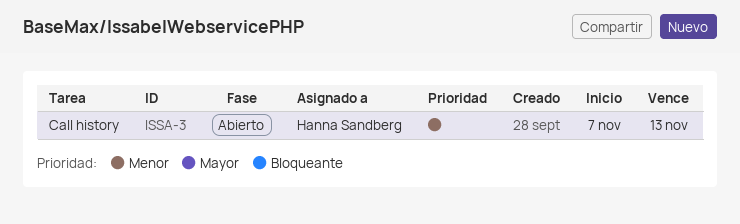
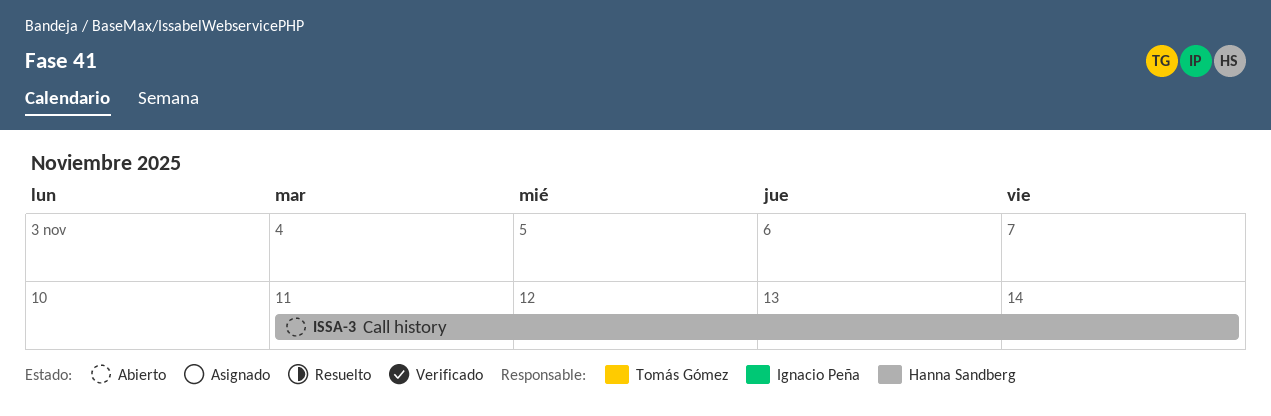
ISSA-3, start: Nov 7 -> Nov 11
ISSA-3, due: Nov 13 -> Nov 14

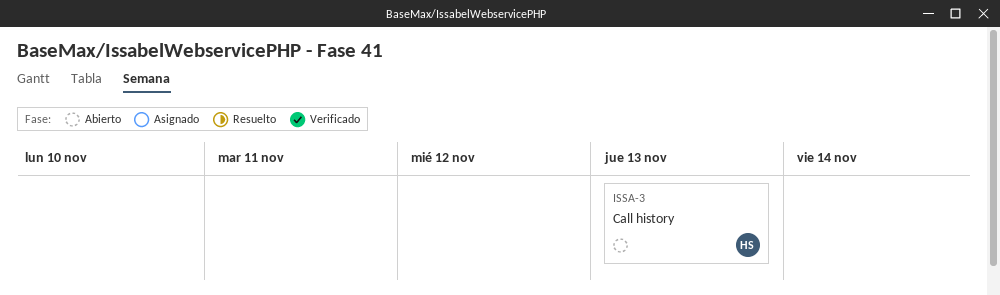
ISSA-3, due: Nov 14 -> Nov 13

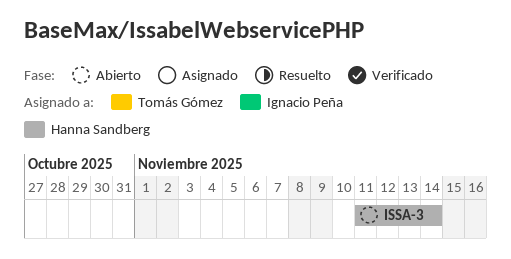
ISSA-3, due: Nov 13 -> Nov 14

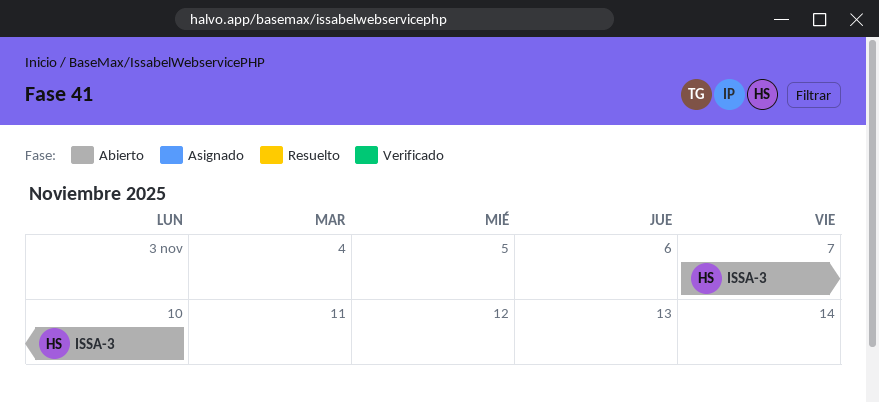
ISSA-3, start: Nov 11 -> Nov 7
ISSA-3, due: Nov 14 -> Nov 10

